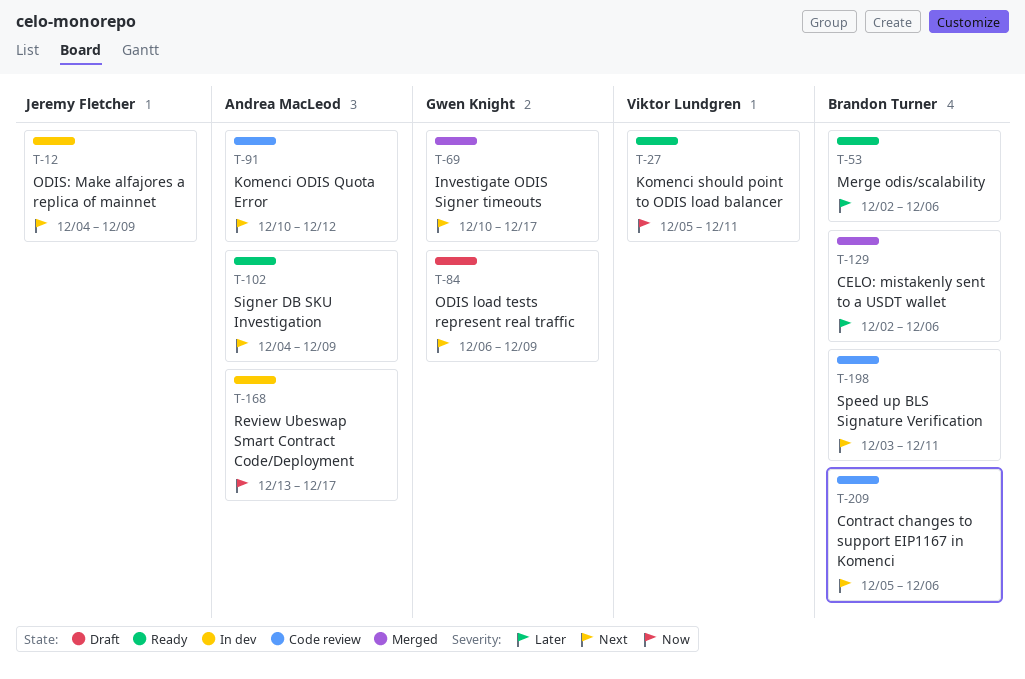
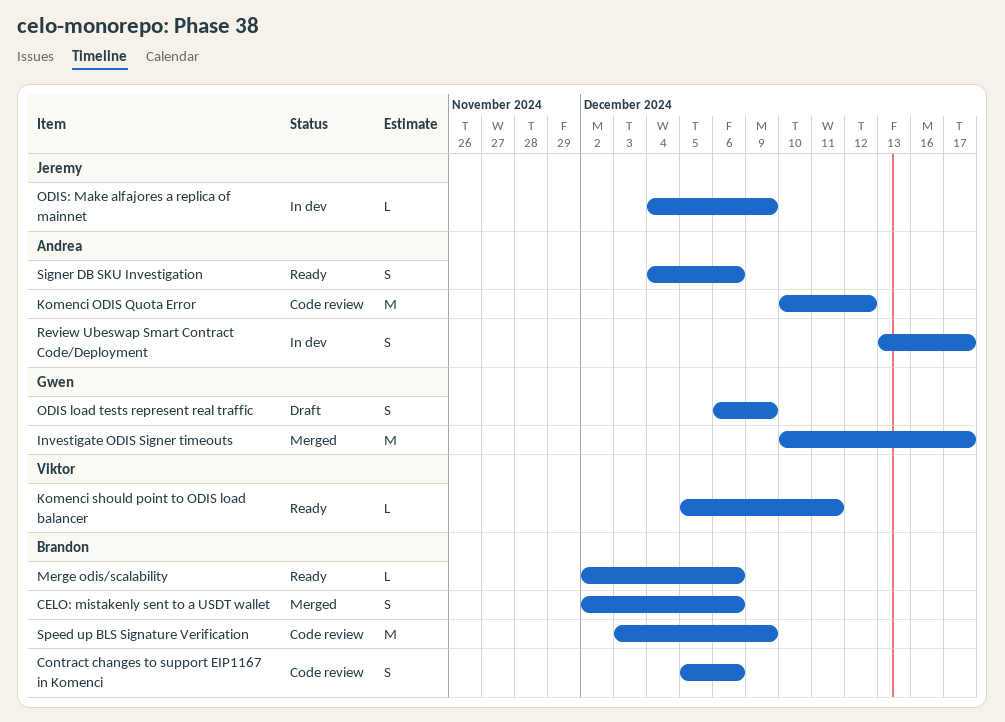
Signer DB SKU Investigation, due: Dec 9 -> Dec 6
Speed up BLS Signature Verification, due: Dec 11 -> Dec 9

